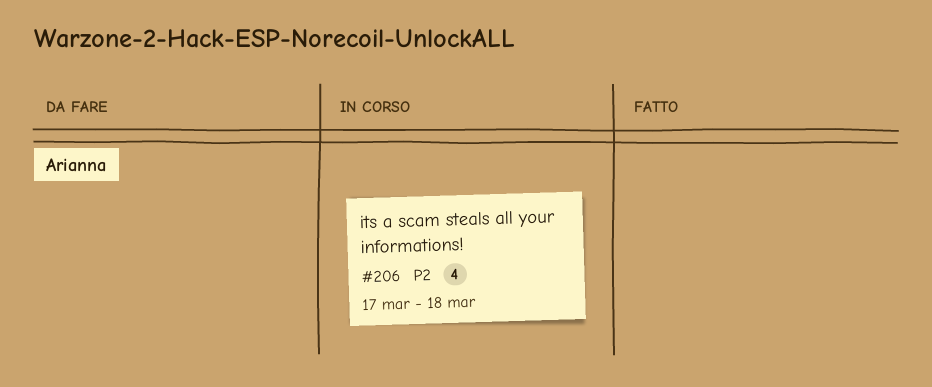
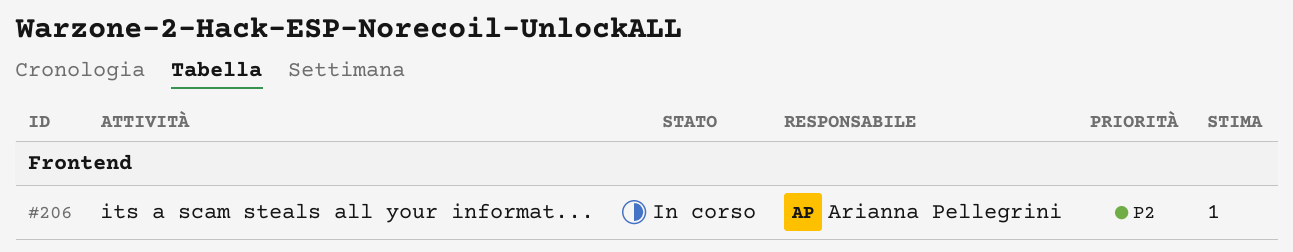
#206, estimate: 4 -> 1

